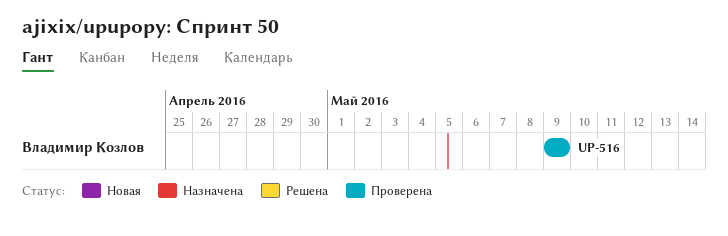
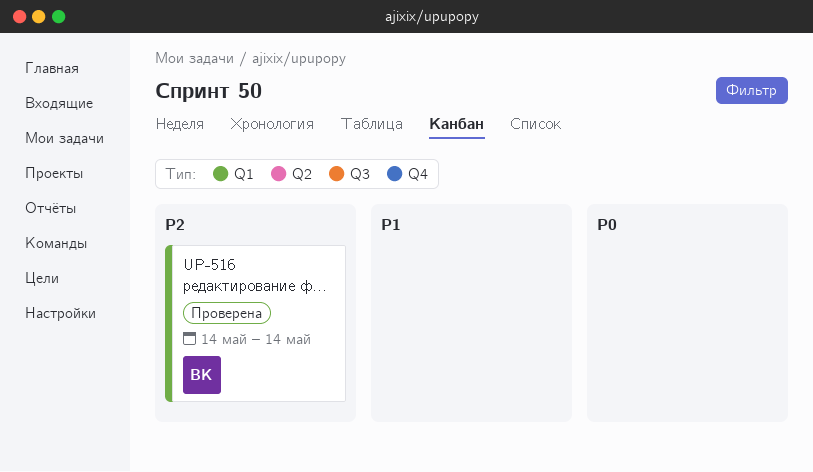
UP-516, start: May 9 -> May 14
UP-516, due: May 9 -> May 14

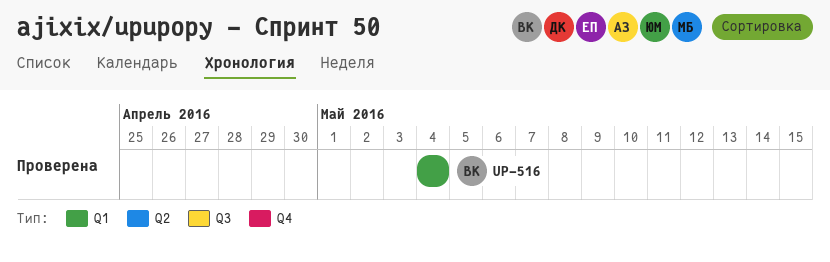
UP-516, start: May 14 -> May 4
UP-516, due: May 14 -> May 4

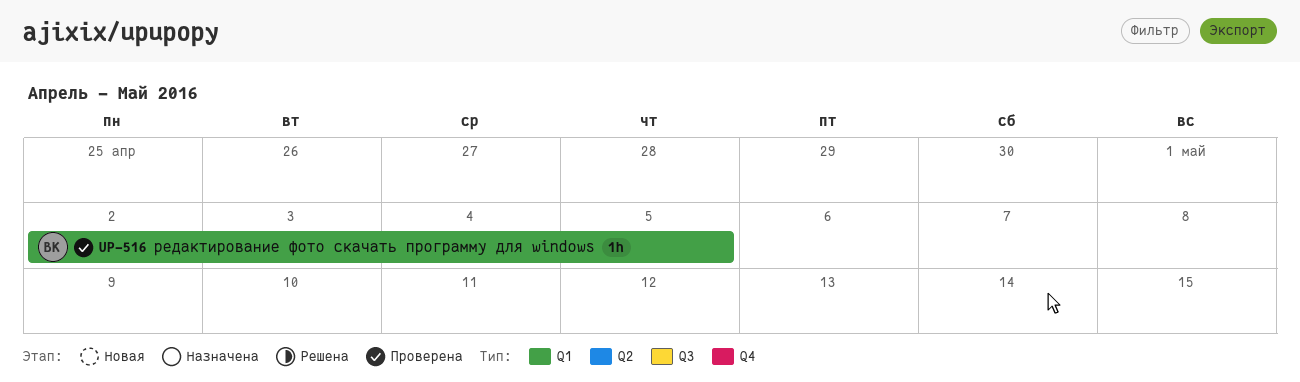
UP-516, start: May 4 -> May 2
UP-516, due: May 4 -> May 5

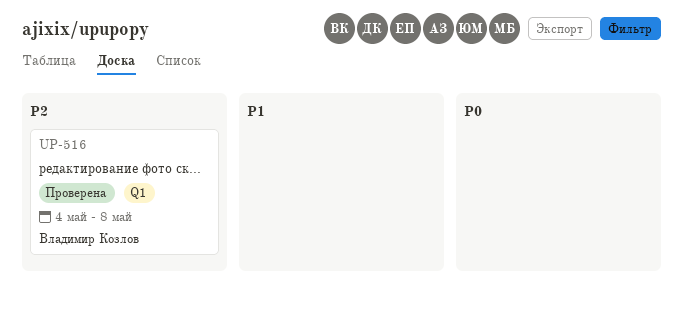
UP-516, start: May 2 -> May 4
UP-516, due: May 5 -> May 8

